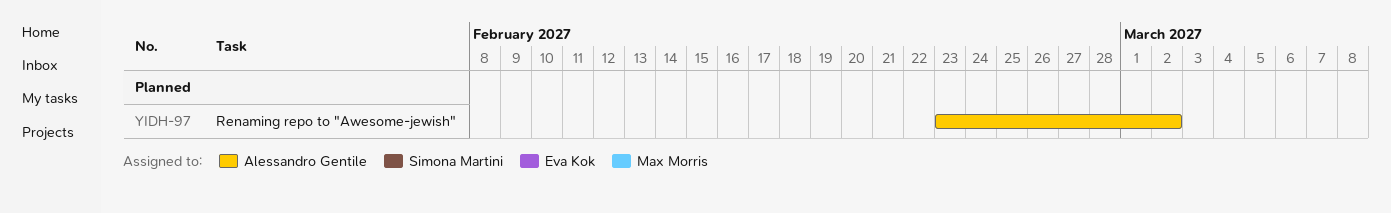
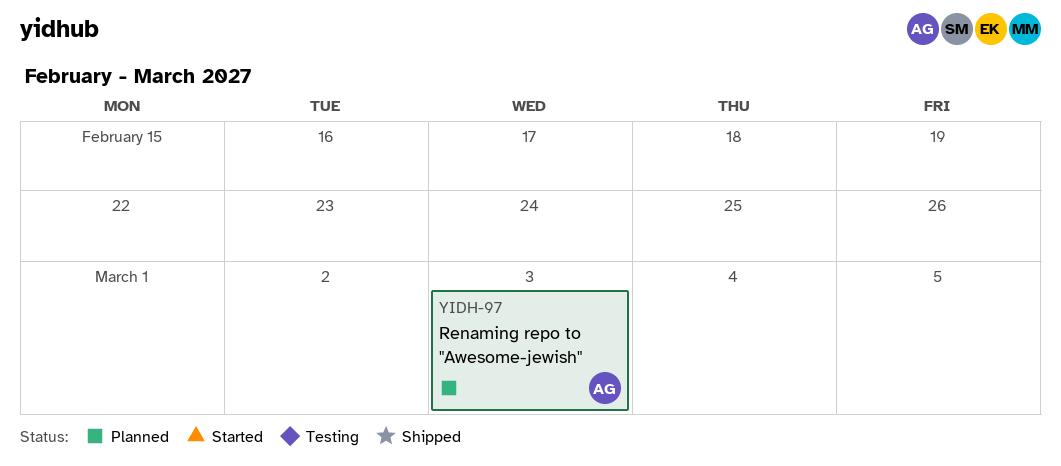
YIDH-97, due: Mar 2 -> Mar 3

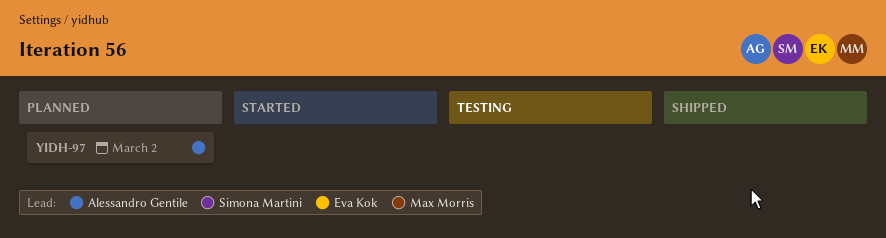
YIDH-97, due: Mar 3 -> Mar 2

